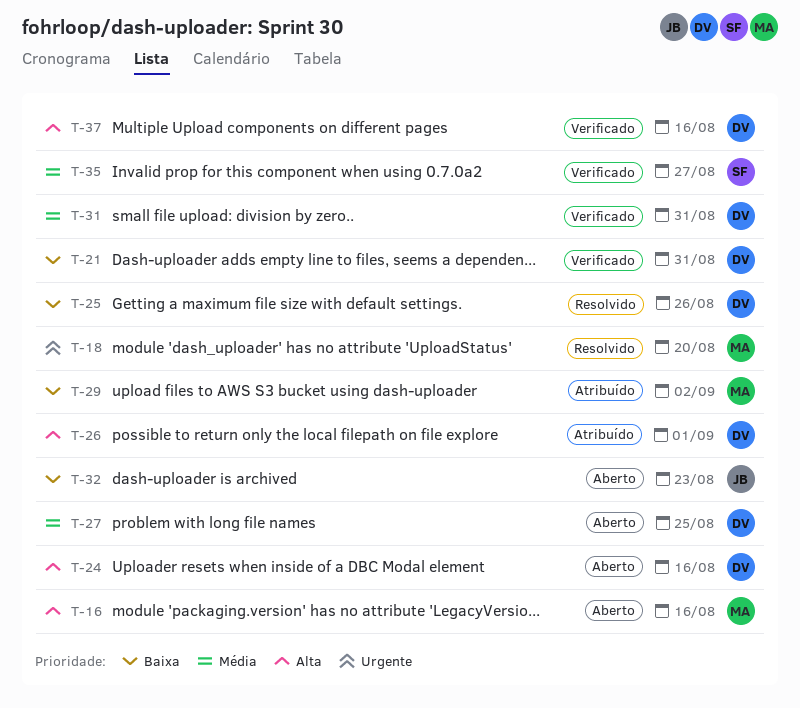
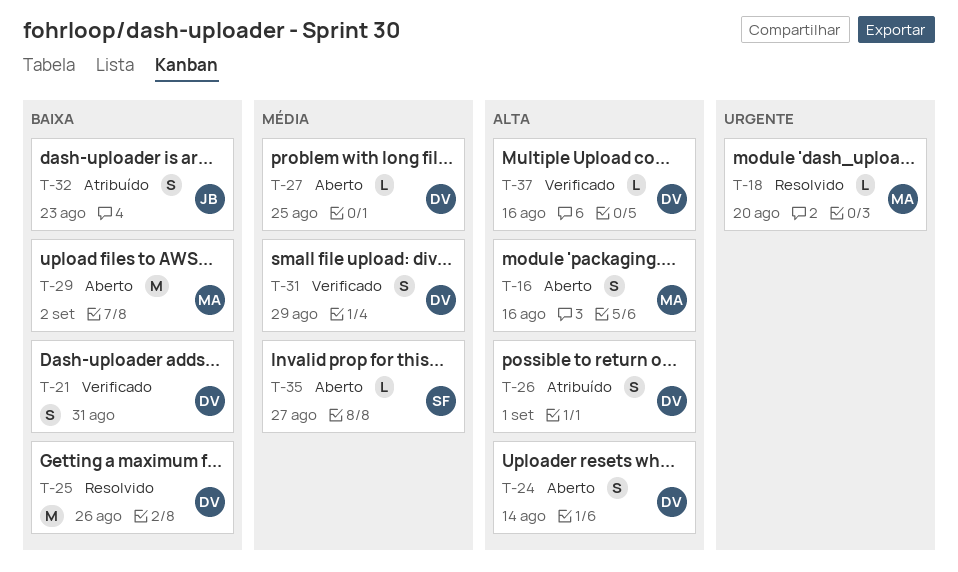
T-24, due: Aug 16 -> Aug 14
T-29, status: Atribuído -> Aberto
T-31, due: Aug 31 -> Aug 29
T-32, status: Aberto -> Atribuído
T-35, status: Verificado -> Aberto

